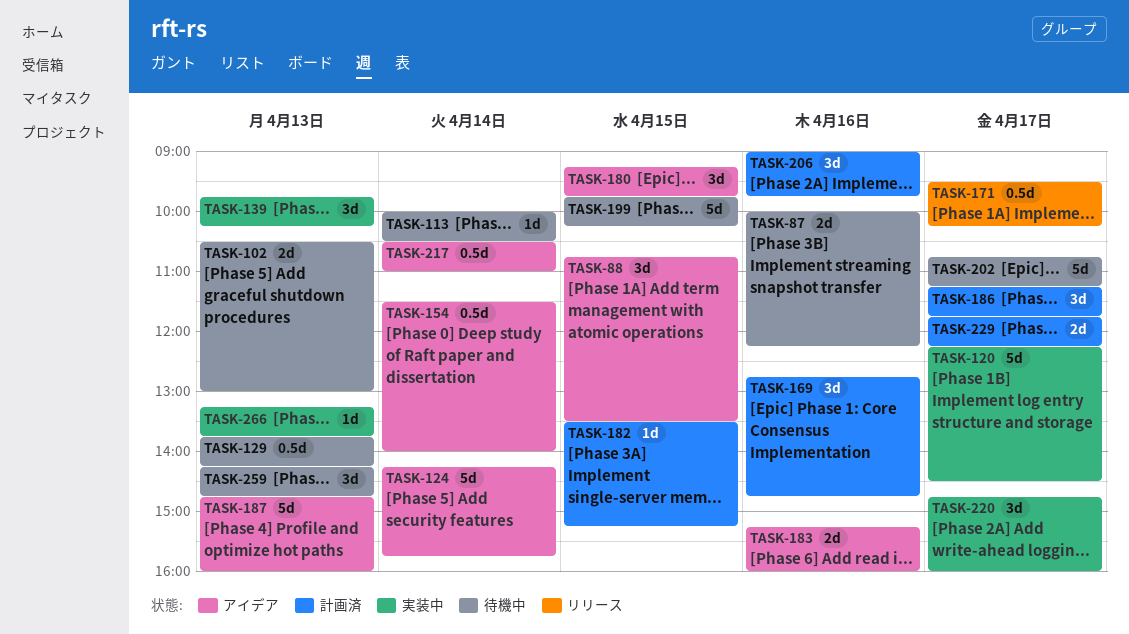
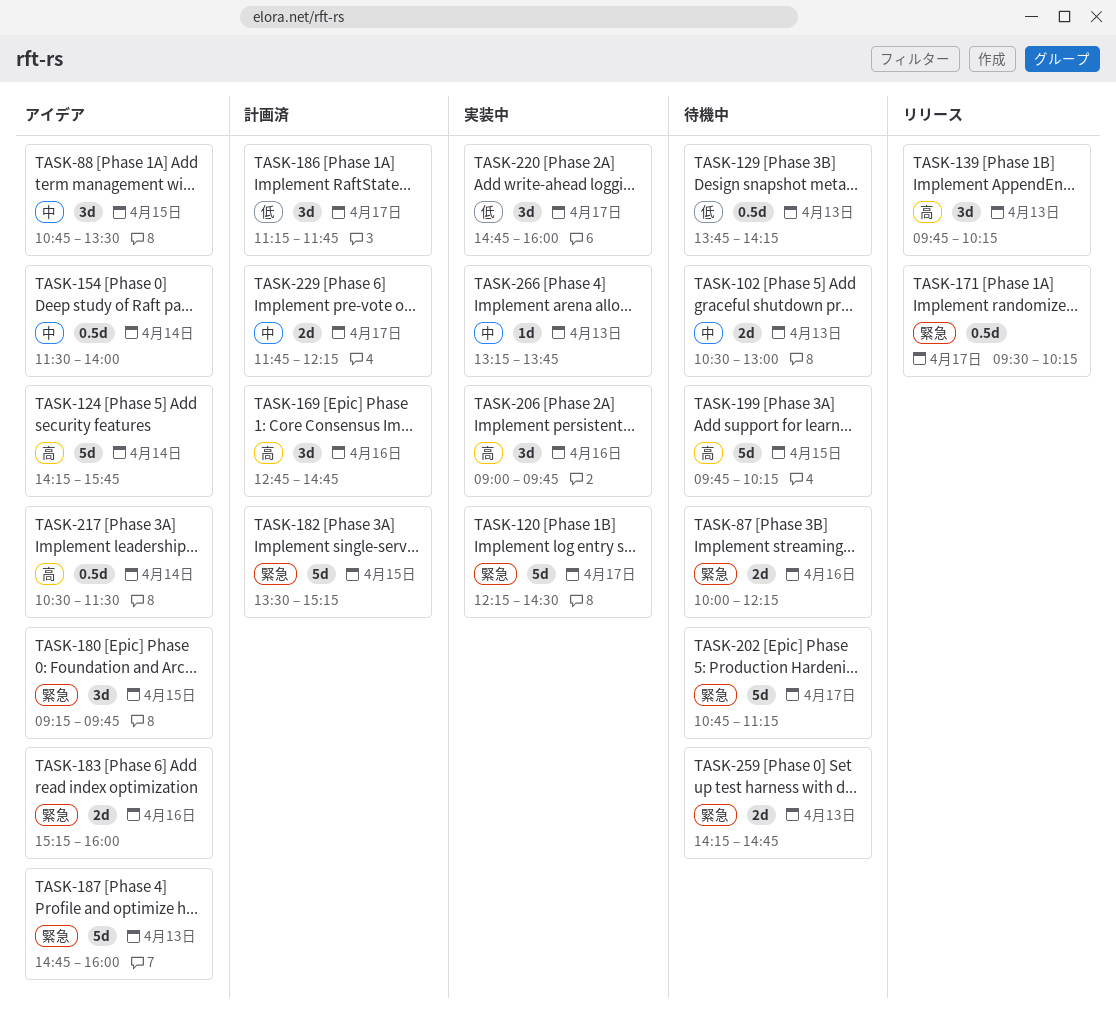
TASK-113: present -> none
TASK-139, status: 実装中 -> リリース
TASK-182, estimate: 1d -> 5d
TASK-206, status: 計画済 -> 実装中
TASK-217, ends: 11:00 -> 11:30
TASK-259, estimate: 3d -> 2d

